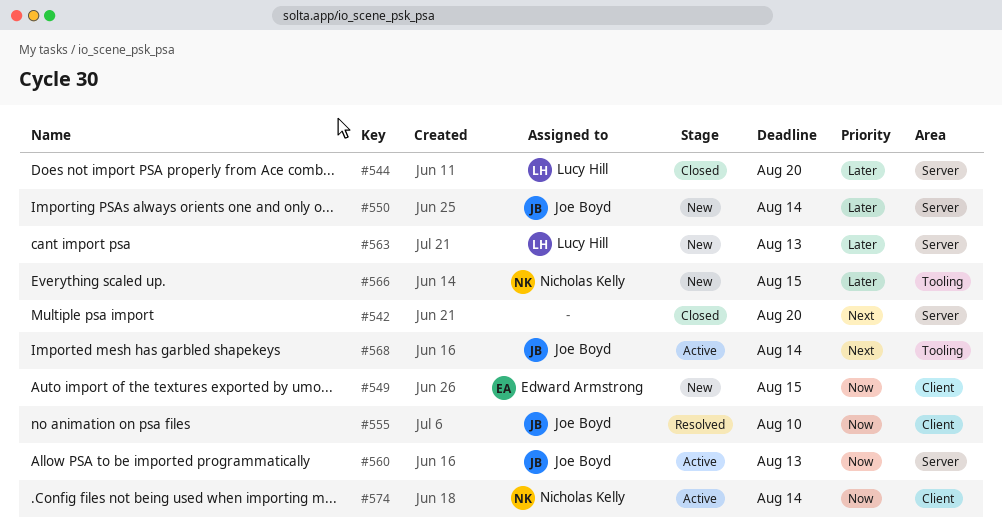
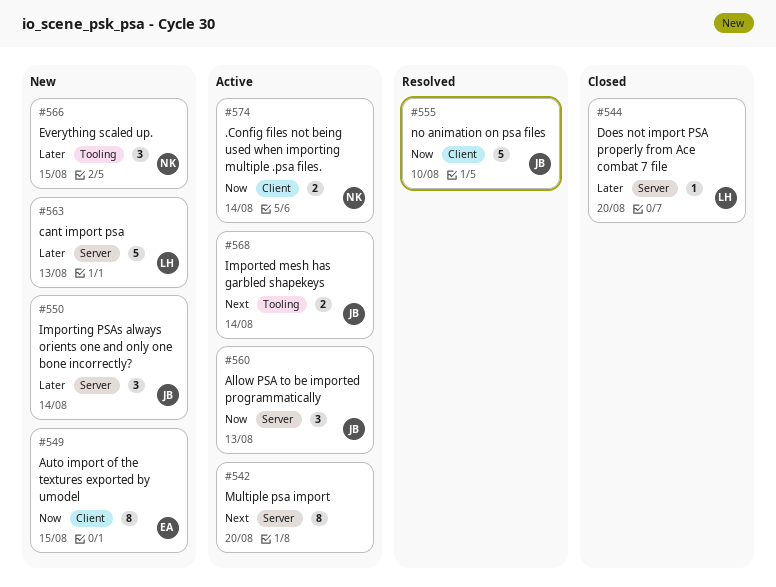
#542, status: Closed -> Active

